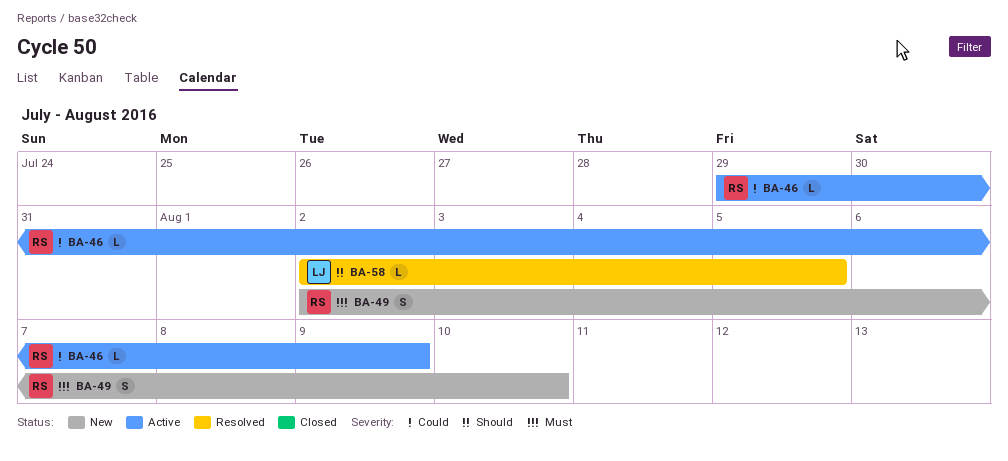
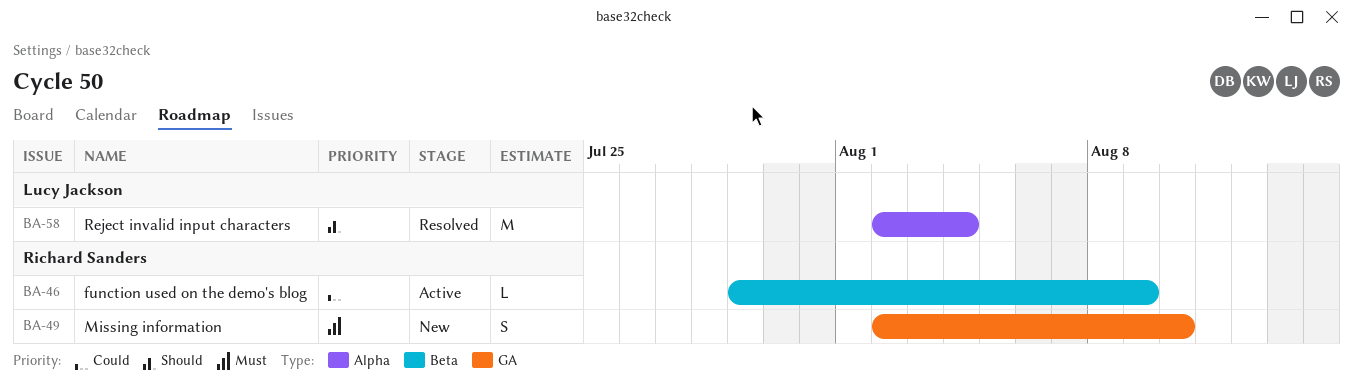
BA-58, estimate: L -> M
BA-58, due: Aug 5 -> Aug 4

